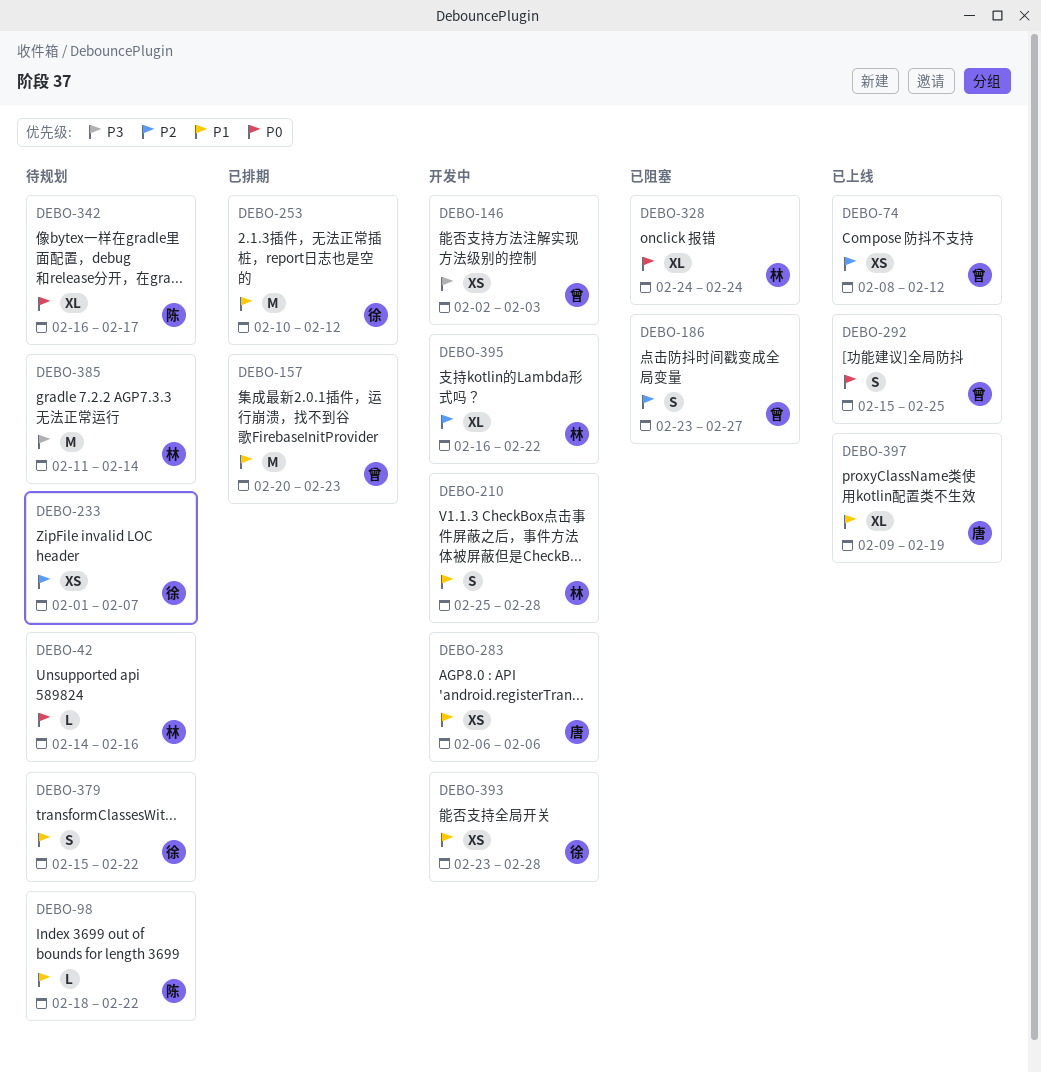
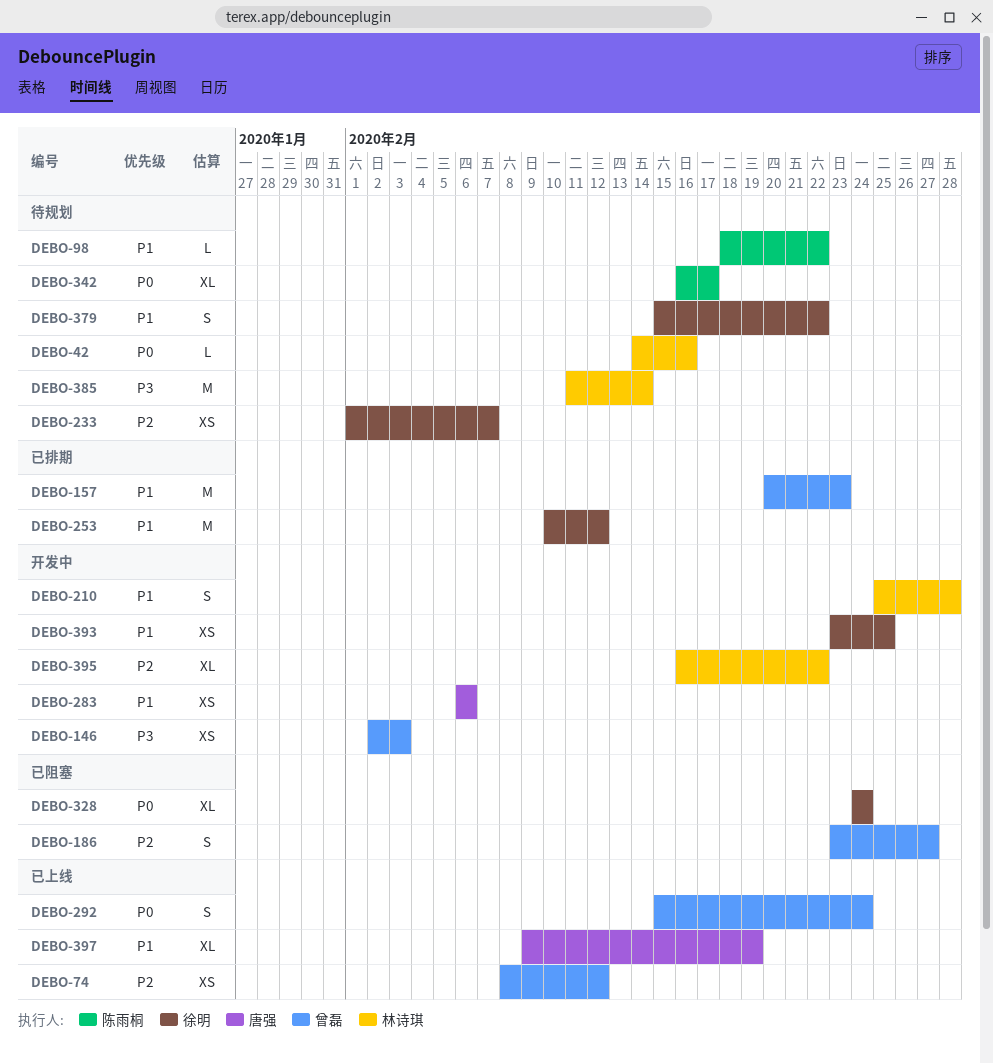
DEBO-292, due: Feb 25 -> Feb 24
DEBO-328, owner: 林诗琪 -> 徐明
DEBO-393, due: Feb 28 -> Feb 25

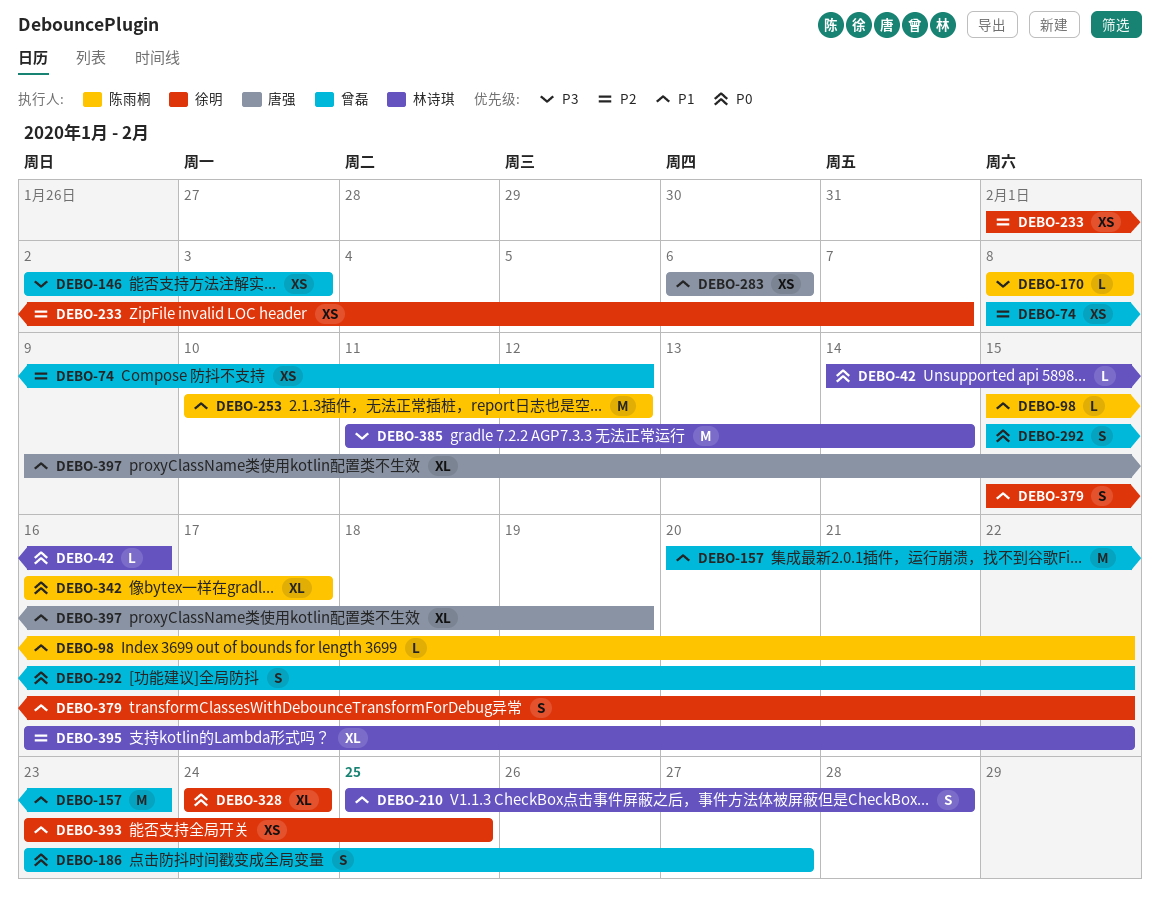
DEBO-98, start: Feb 18 -> Feb 15
DEBO-170: none -> present
DEBO-186, priority: P2 -> P0
DEBO-253, owner: 徐明 -> 陈雨桐
DEBO-292, due: Feb 24 -> Feb 22

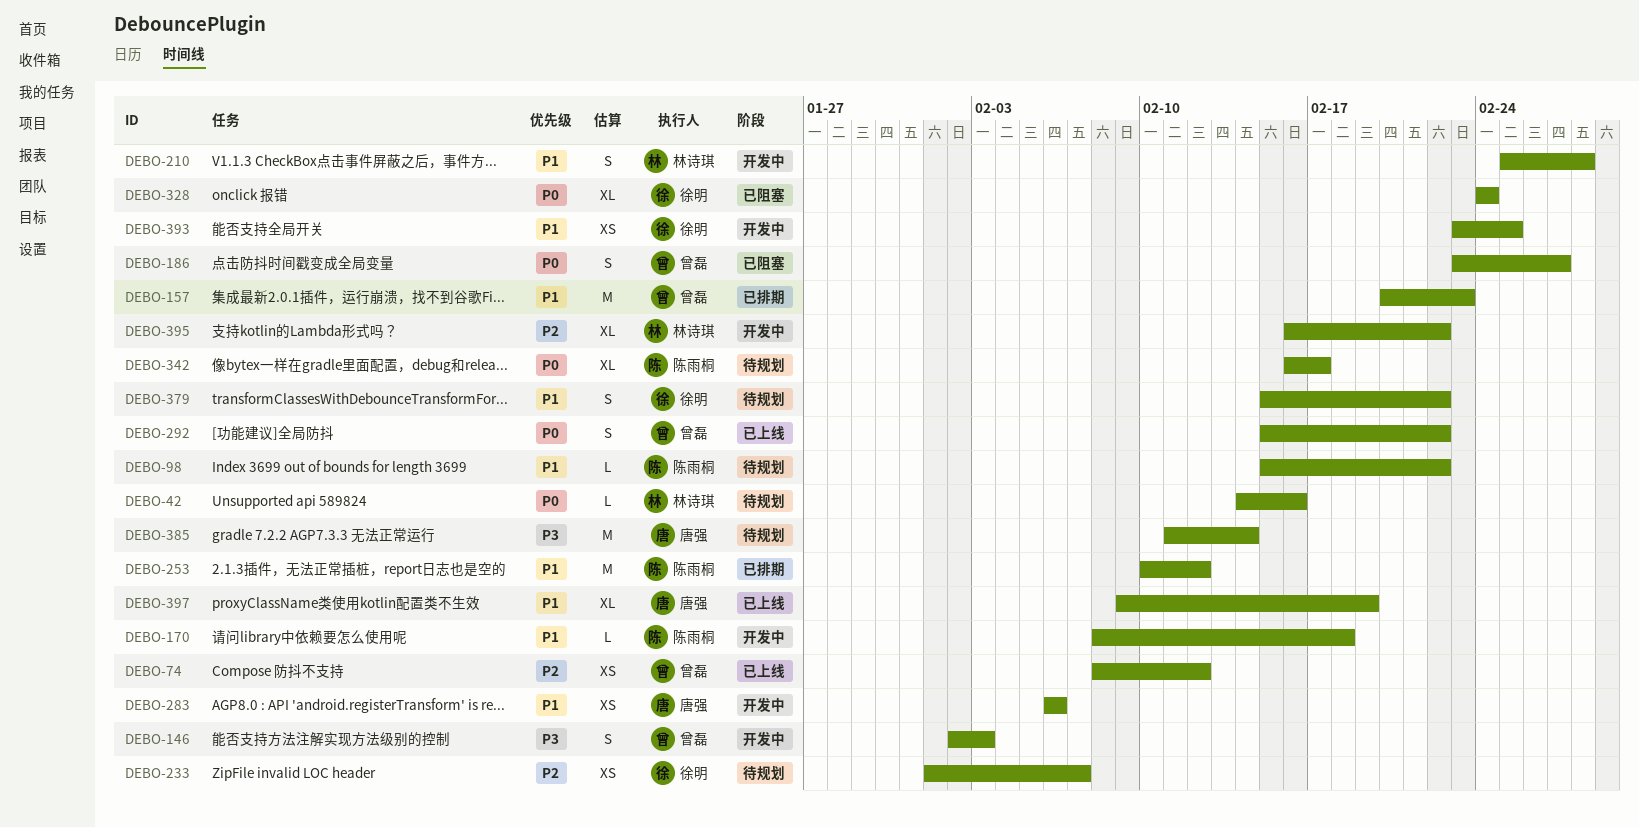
DEBO-146, estimate: XS -> S
DEBO-170, priority: P3 -> P1
DEBO-170, due: Feb 8 -> Feb 18
DEBO-385, owner: 林诗琪 -> 唐强

